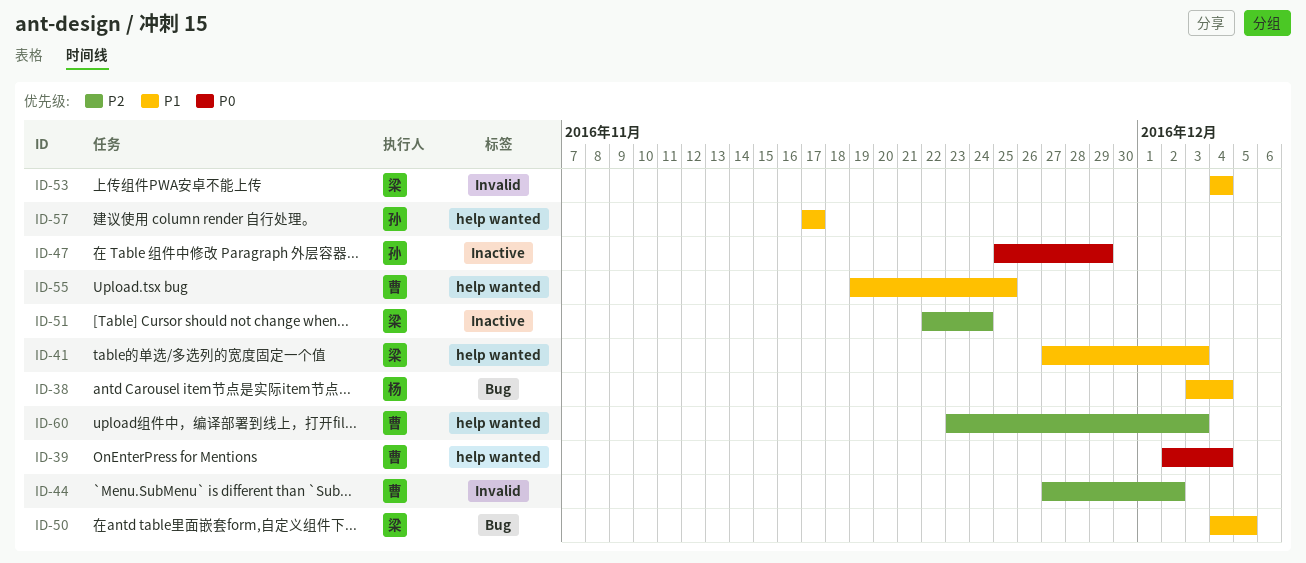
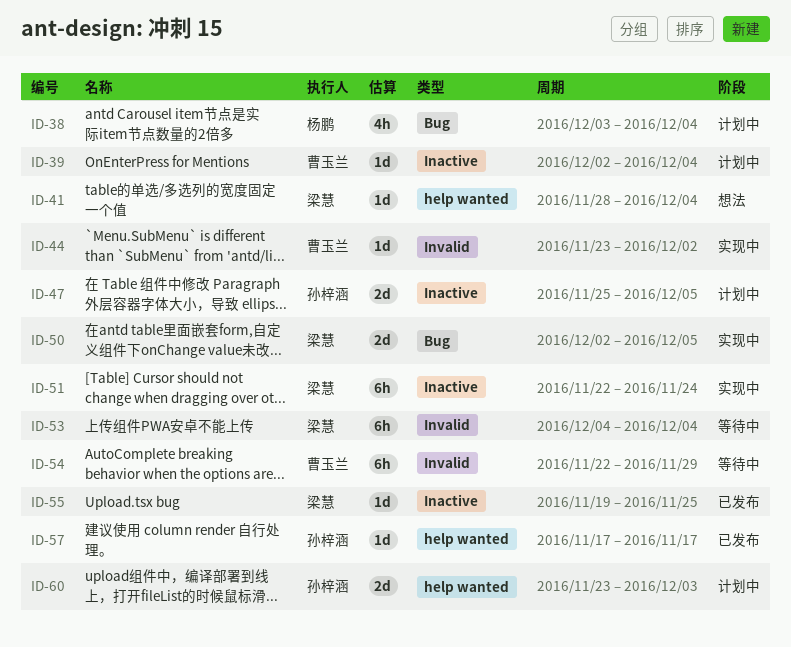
ID-39, label: help wanted -> Inactive
ID-41, start: Nov 27 -> Nov 28
ID-41, due: Dec 3 -> Dec 4
ID-44, start: Nov 27 -> Nov 23
ID-47, due: Nov 29 -> Dec 5
ID-50, start: Dec 4 -> Dec 2
ID-54: none -> present
ID-55, owner: 曹玉兰 -> 梁慧
ID-55, label: help wanted -> Inactive
ID-60, owner: 曹玉兰 -> 孙梓涵

